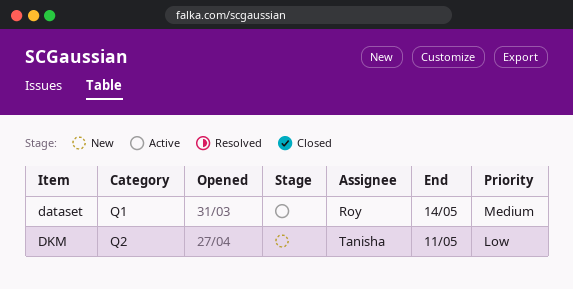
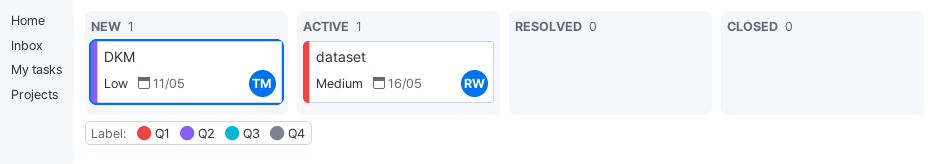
dataset, due: May 14 -> May 16

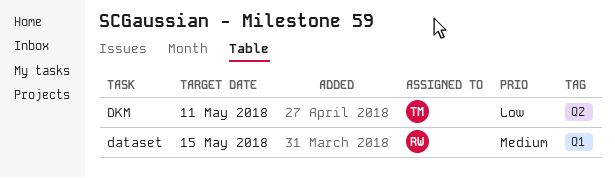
dataset, due: May 16 -> May 15

